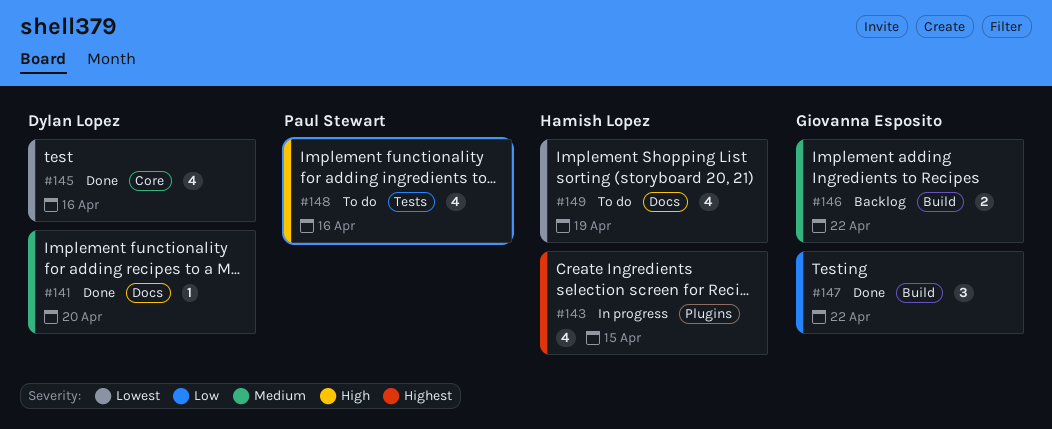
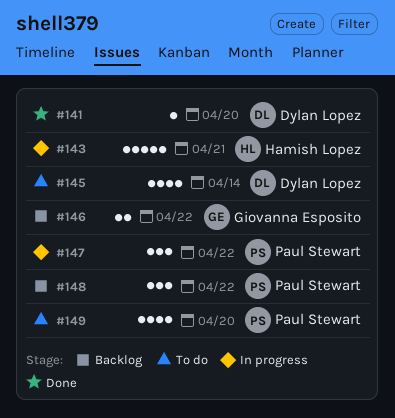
#143, estimate: 4 -> 5
#143, due: Apr 15 -> Apr 21
#145, status: Done -> To do
#145, due: Apr 16 -> Apr 14
#147, status: Done -> In progress
#147, owner: Giovanna Esposito -> Paul Stewart
#148, status: To do -> Backlog
#148, estimate: 4 -> 3
#148, due: Apr 16 -> Apr 22
#149, owner: Hamish Lopez -> Paul Stewart
#149, due: Apr 19 -> Apr 20

